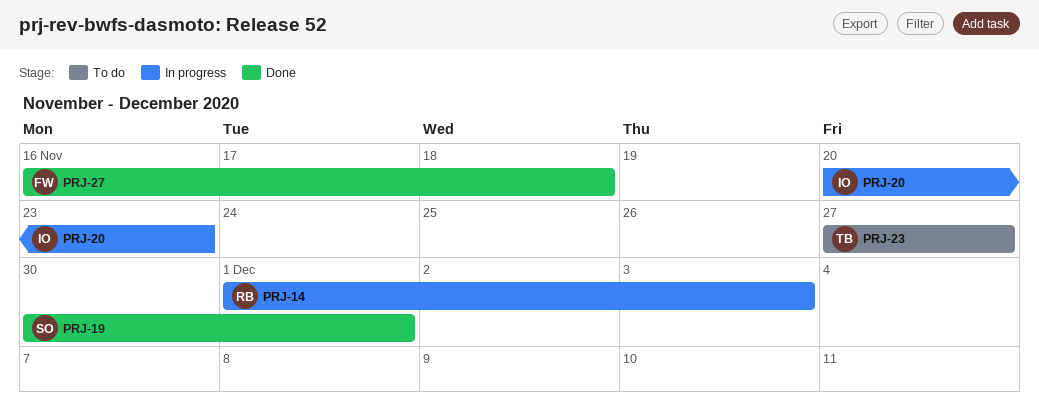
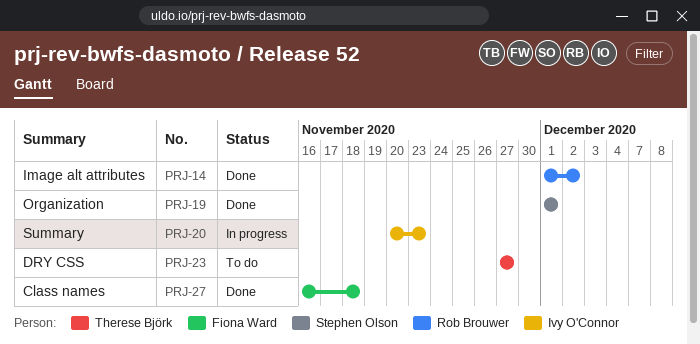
PRJ-14, status: In progress -> Done
PRJ-14, due: Dec 3 -> Dec 2
PRJ-19, start: Nov 30 -> Dec 1

